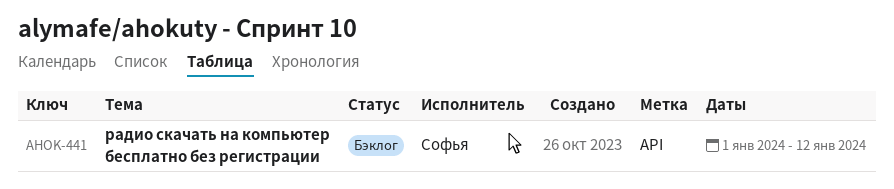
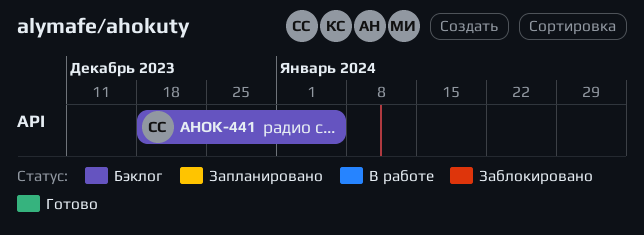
AHOK-441, start: Jan 1 -> Dec 18
AHOK-441, due: Jan 12 -> Jan 5

